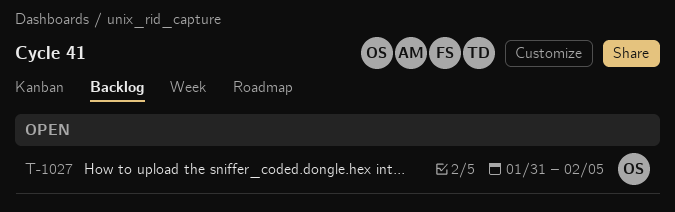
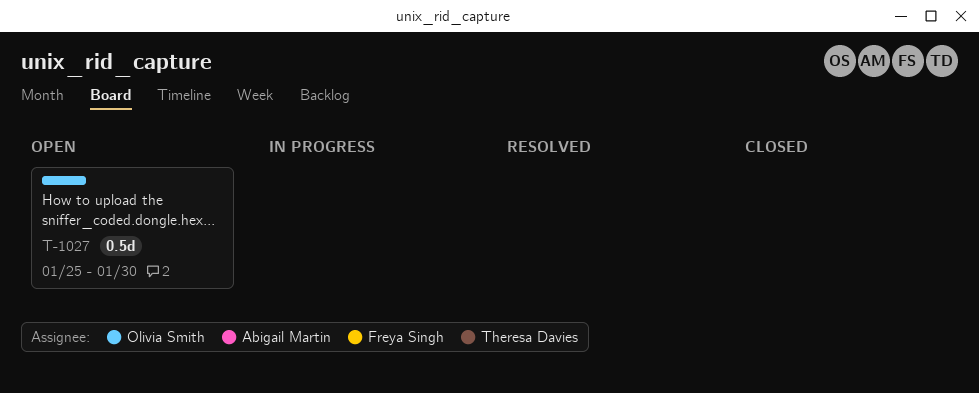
T-1027, start: Jan 31 -> Jan 25
T-1027, due: Feb 5 -> Jan 30

